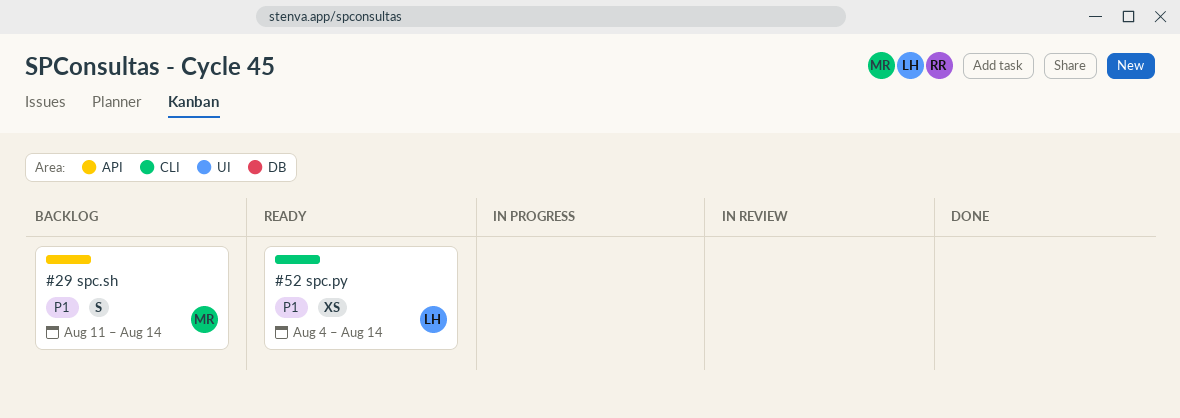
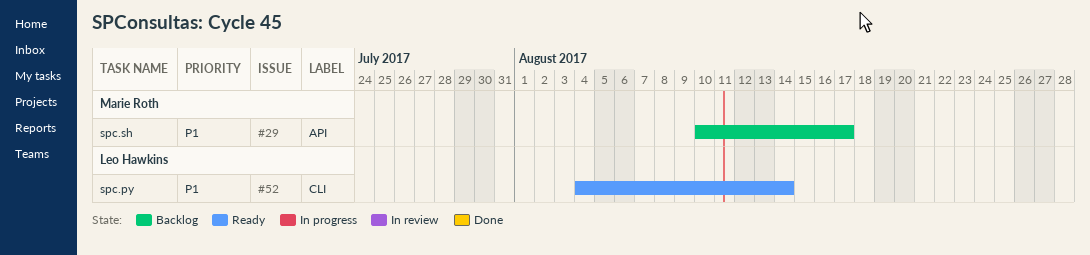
#29, start: Aug 11 -> Aug 10
#29, due: Aug 14 -> Aug 17

